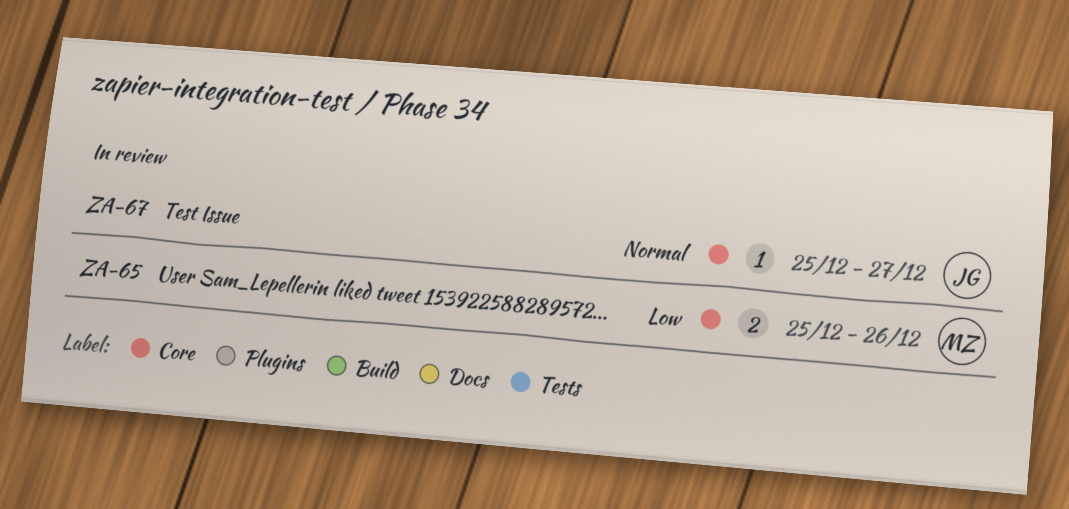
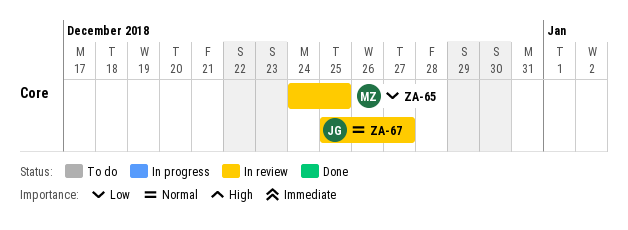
ZA-65, start: Dec 25 -> Dec 24
ZA-65, due: Dec 26 -> Dec 25

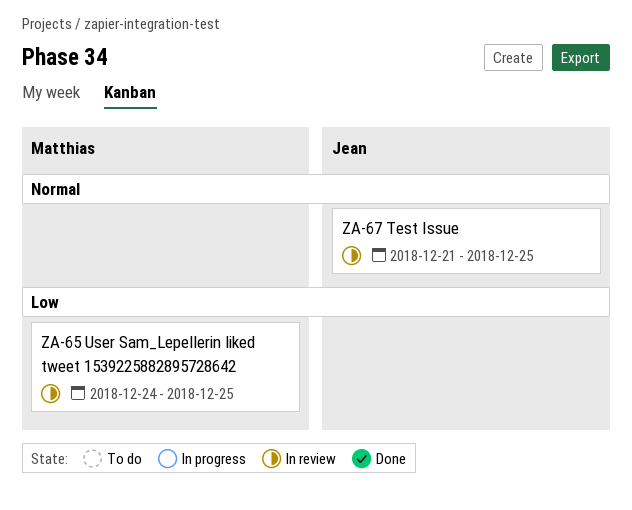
ZA-67, start: Dec 25 -> Dec 21
ZA-67, due: Dec 27 -> Dec 25

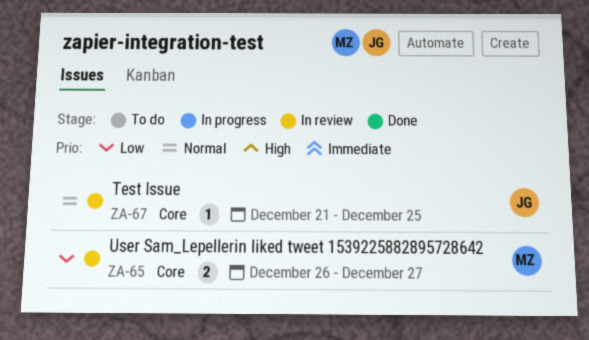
ZA-65, start: Dec 24 -> Dec 26
ZA-65, due: Dec 25 -> Dec 27

